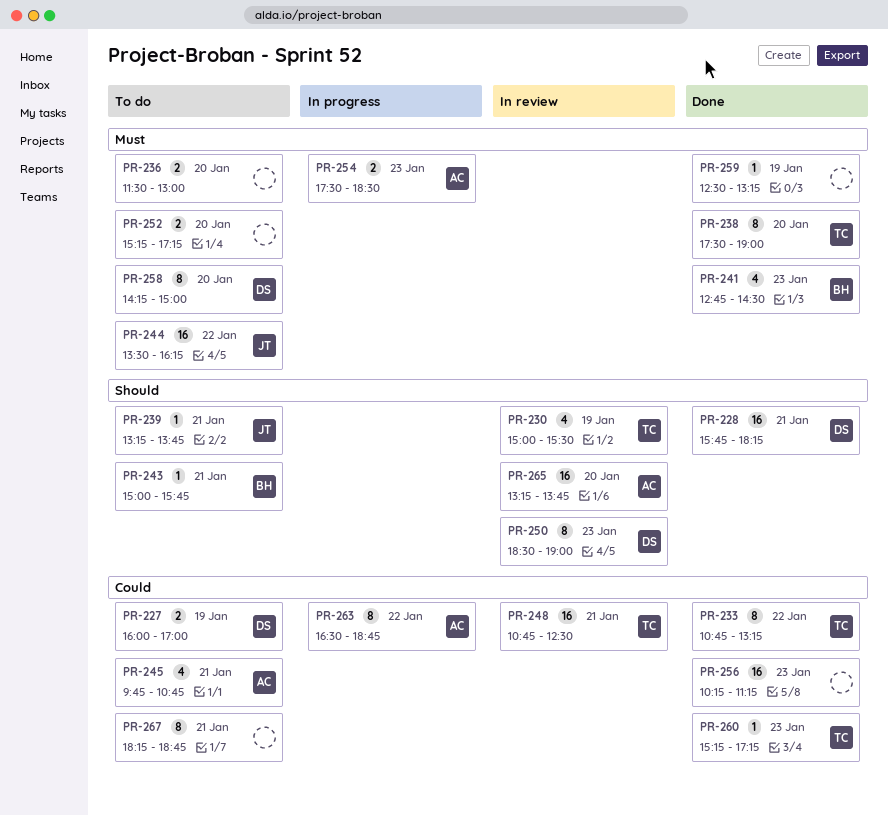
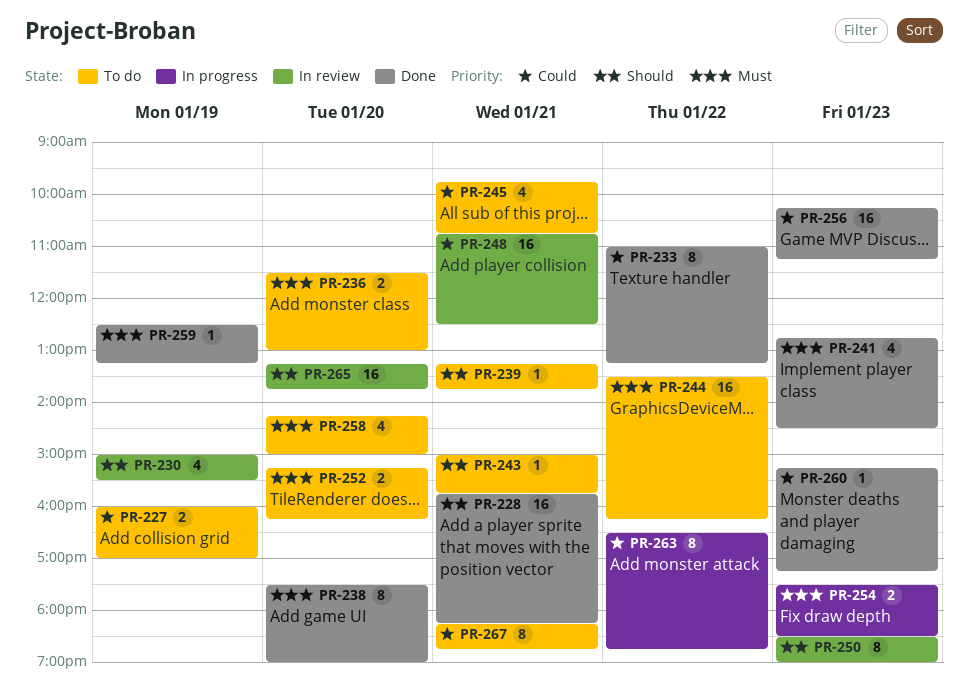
PR-233, begins: 10:45 -> 11:00
PR-252, ends: 17:15 -> 16:15
PR-258, estimate: 8 -> 4

